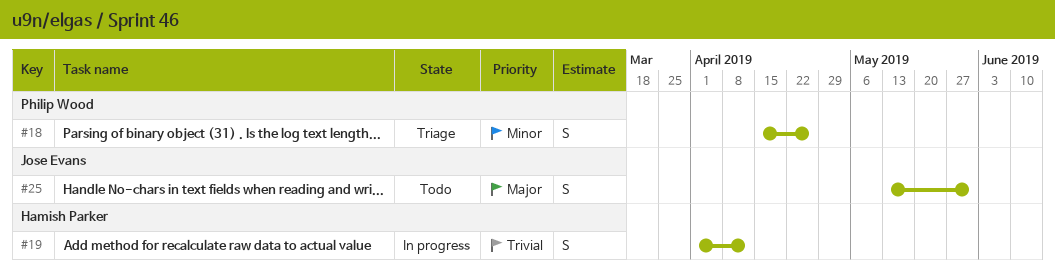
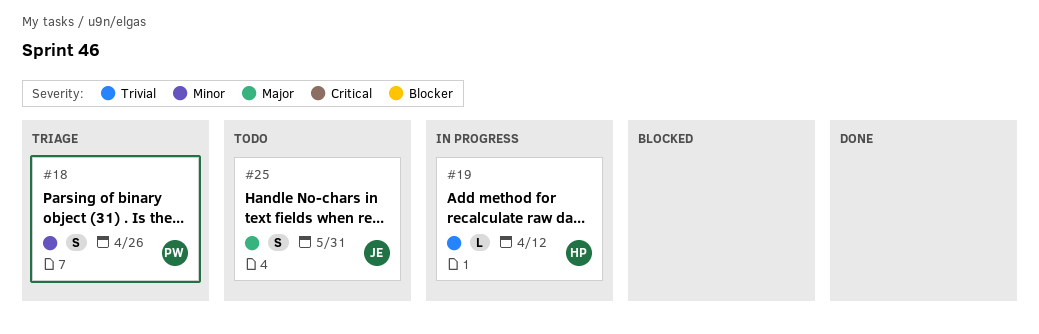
#19, estimate: S -> L

